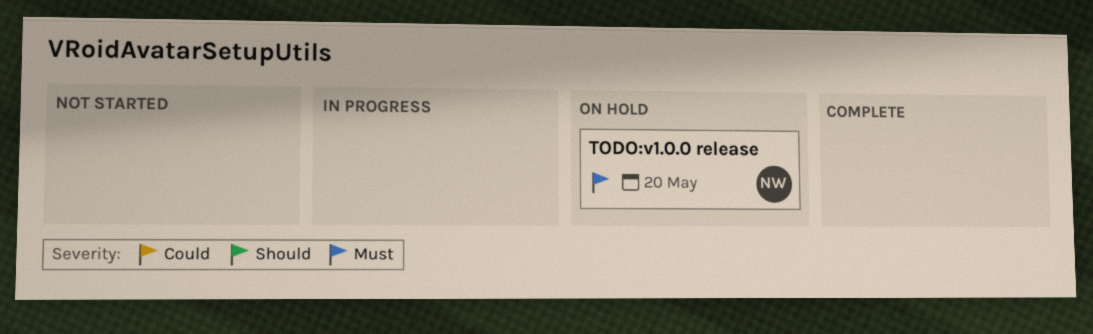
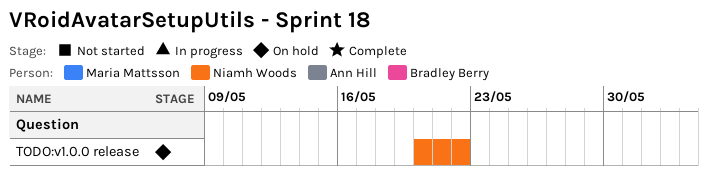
TODO:v1.0.0 release, due: May 20 -> May 22

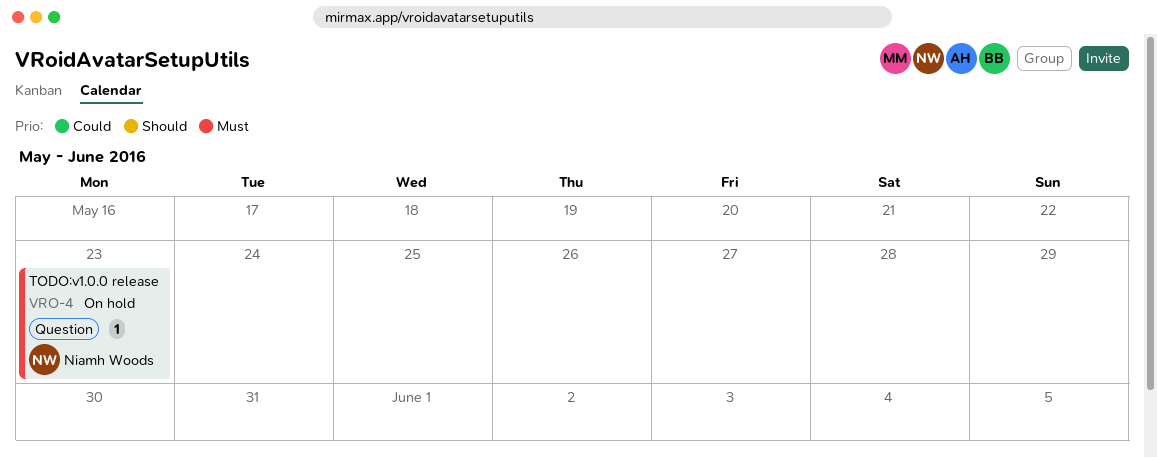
TODO:v1.0.0 release, due: May 22 -> May 23

